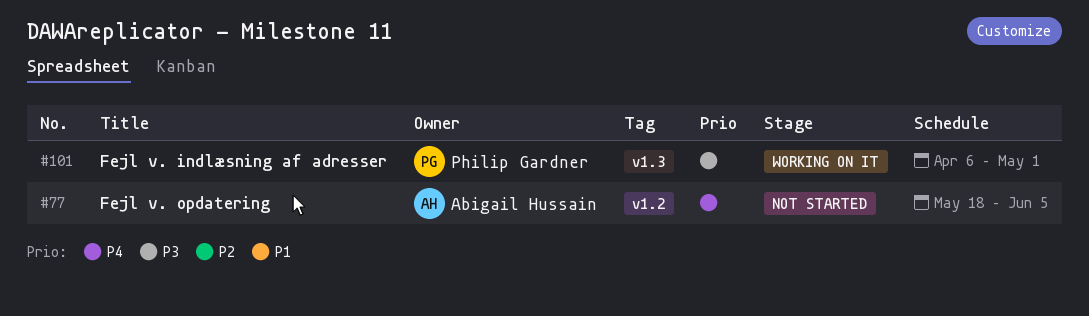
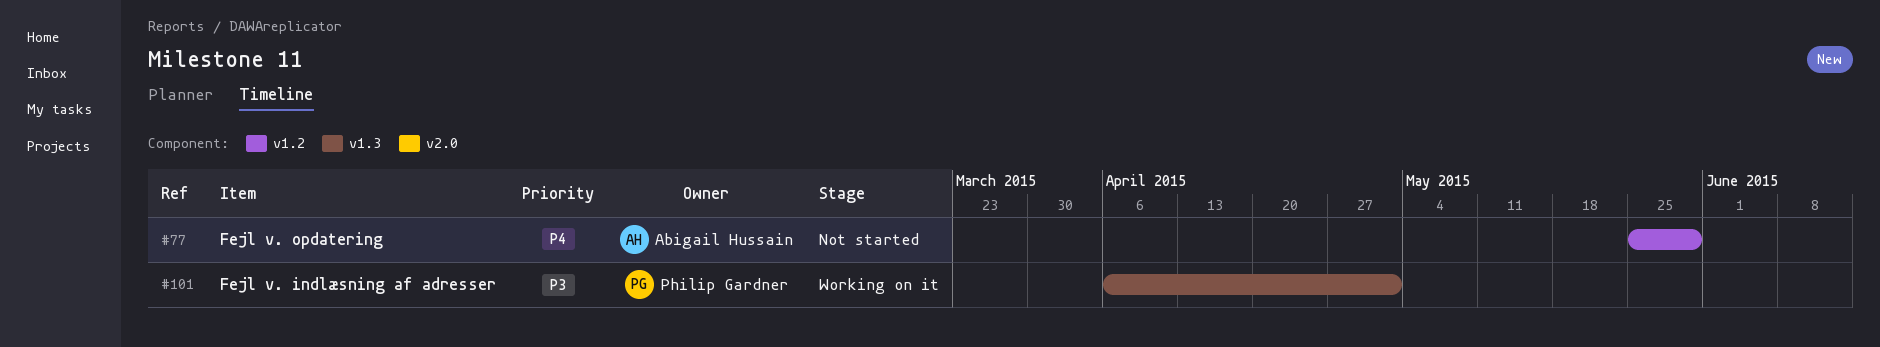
#77, start: May 18 -> May 25
#77, due: Jun 5 -> May 29

